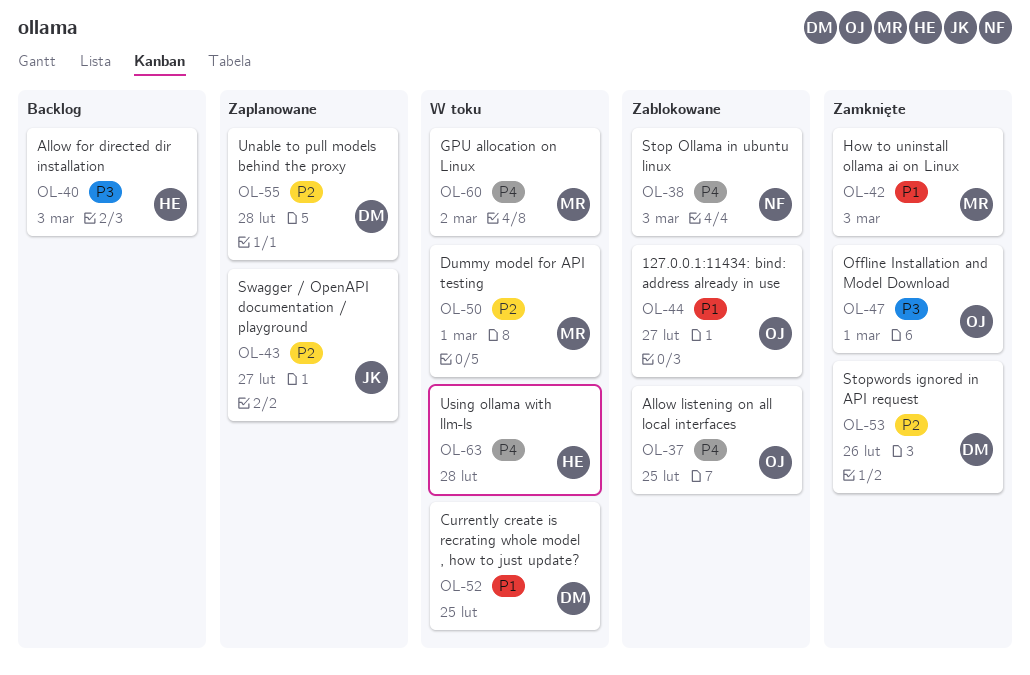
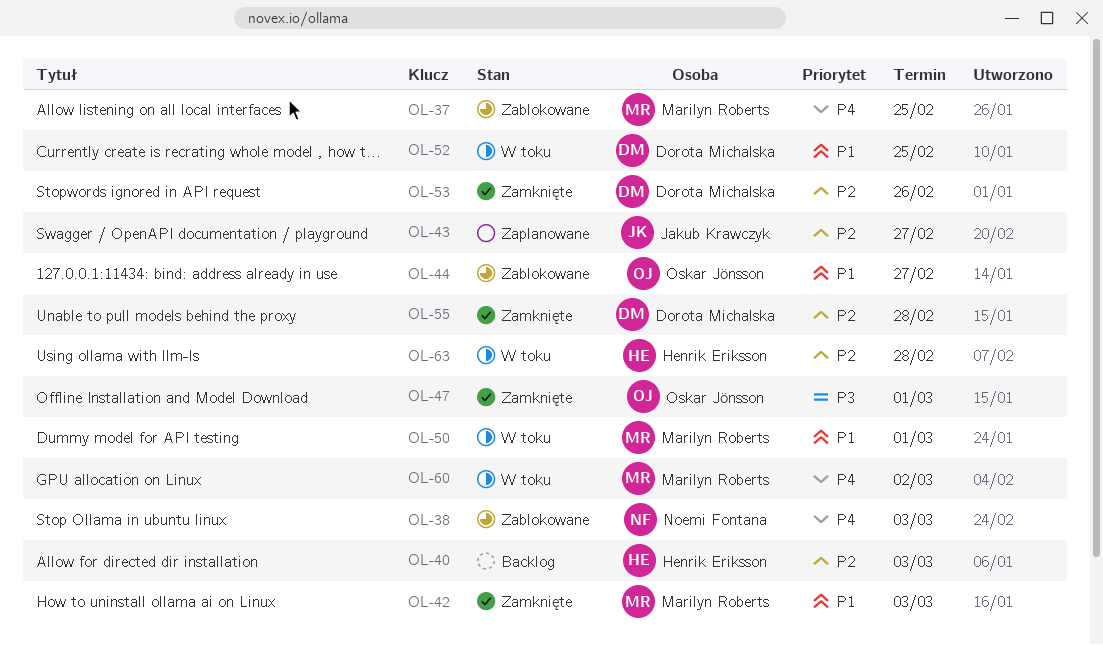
OL-37, owner: Oskar Jönsson -> Marilyn Roberts
OL-40, priority: P3 -> P2
OL-50, priority: P2 -> P1
OL-55, status: Zaplanowane -> Zamknięte
OL-63, priority: P4 -> P2

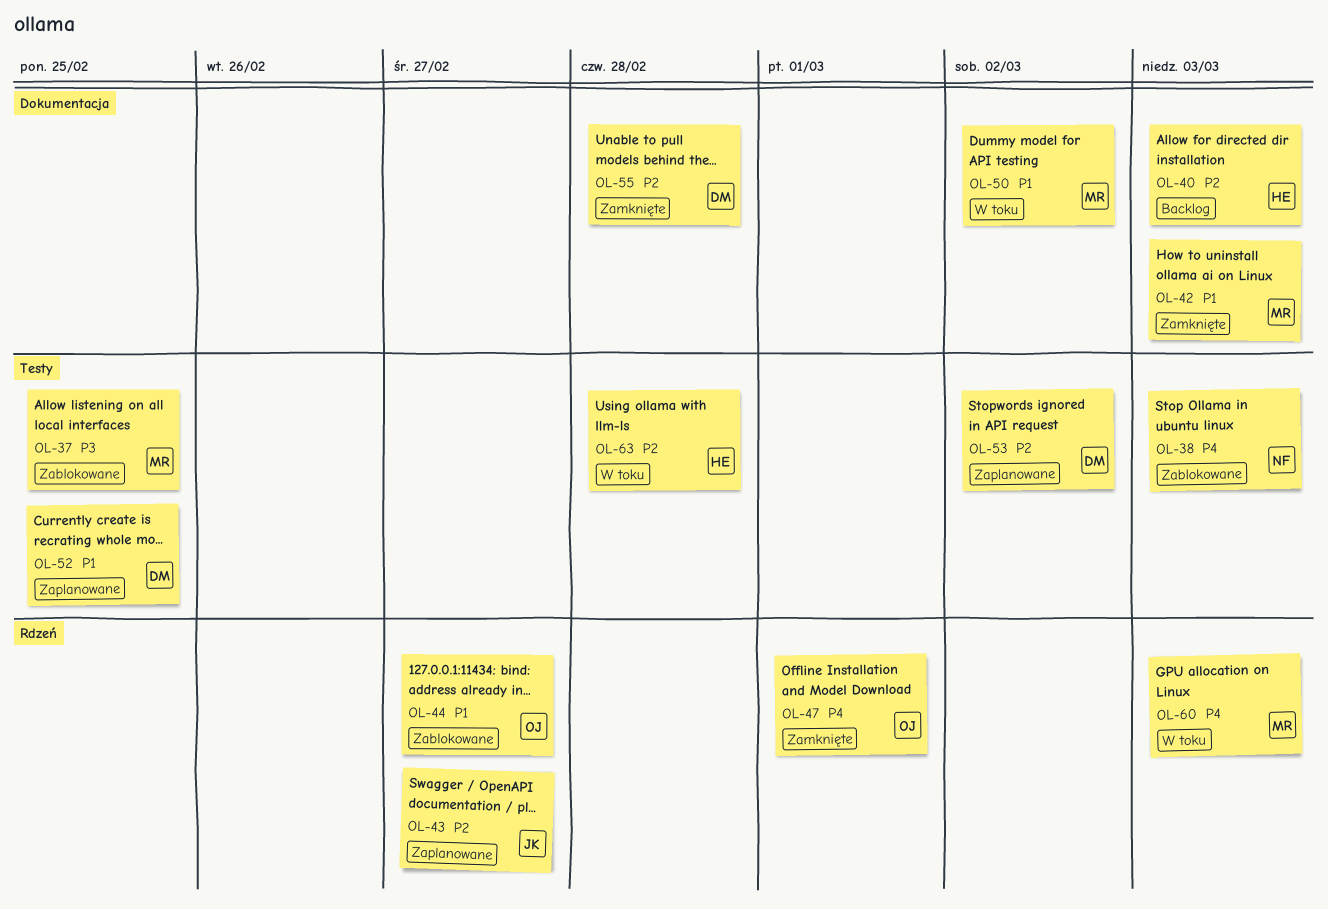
OL-37, priority: P4 -> P3
OL-47, priority: P3 -> P4
OL-50, due: Mar 1 -> Mar 2
OL-52, status: W toku -> Zaplanowane
OL-53, status: Zamknięte -> Zaplanowane
OL-53, due: Feb 26 -> Mar 2
OL-60, due: Mar 2 -> Mar 3

